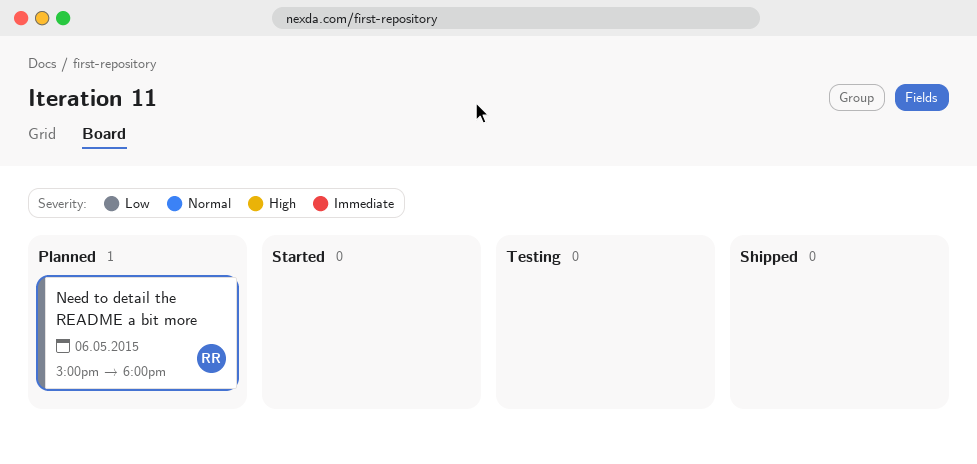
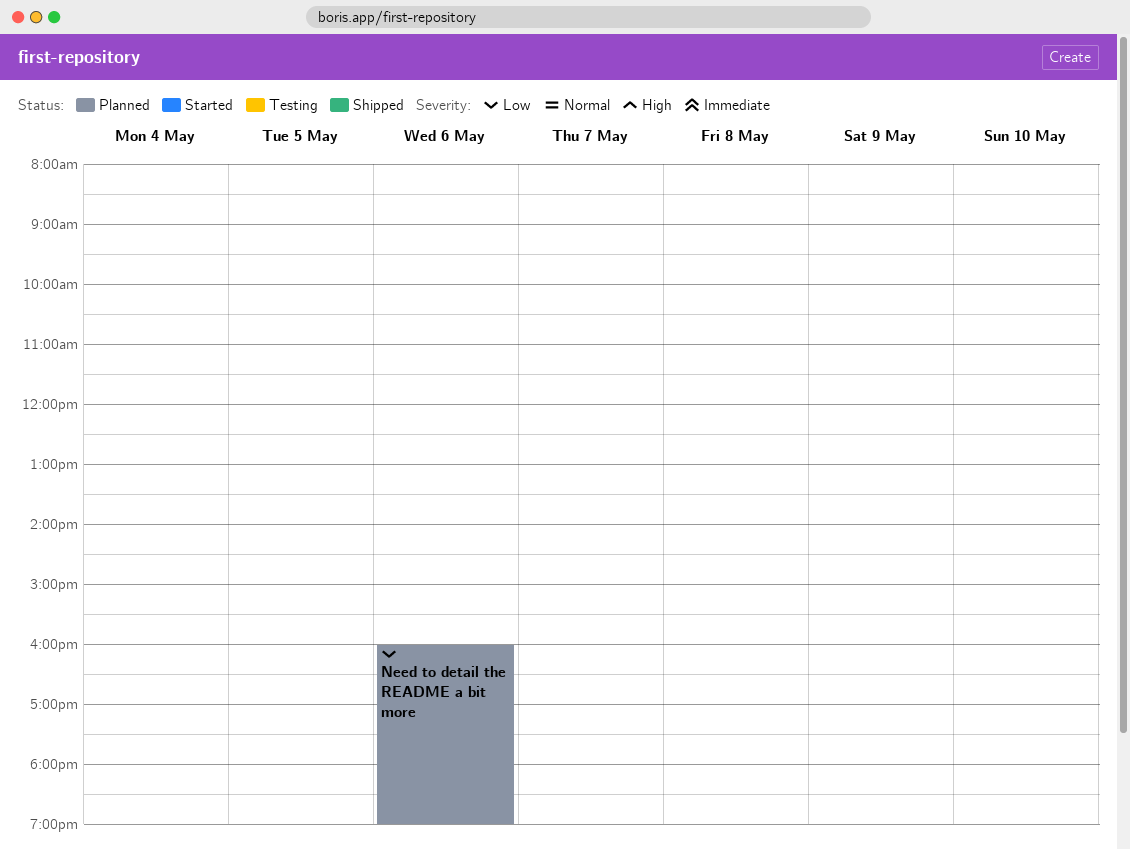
Need to detail the README a bit more, begins: 15:00 -> 16:00
Need to detail the README a bit more, ends: 18:00 -> 19:00

